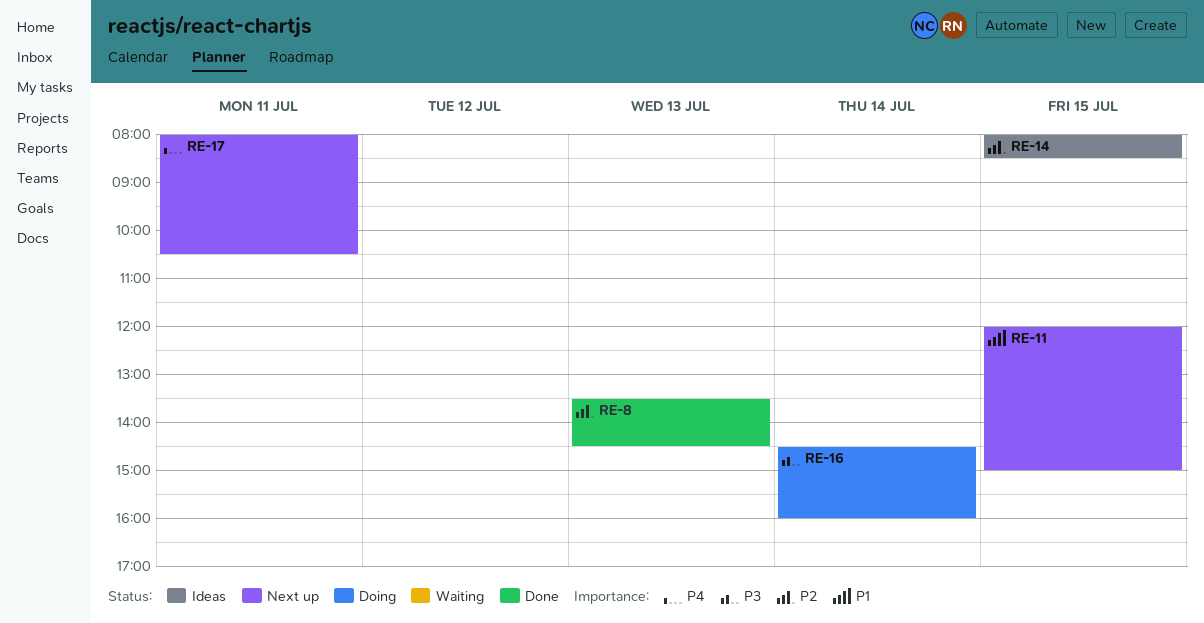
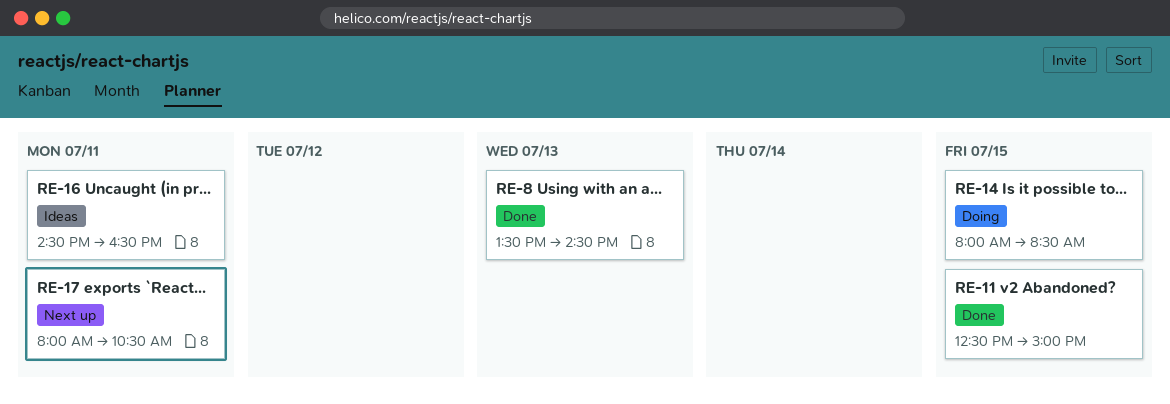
RE-11, status: Next up -> Done
RE-11, begins: 12:00 -> 12:30
RE-14, status: Ideas -> Doing
RE-16, status: Doing -> Ideas
RE-16, day: Jul 14 -> Jul 11
RE-16, ends: 16:00 -> 16:30

